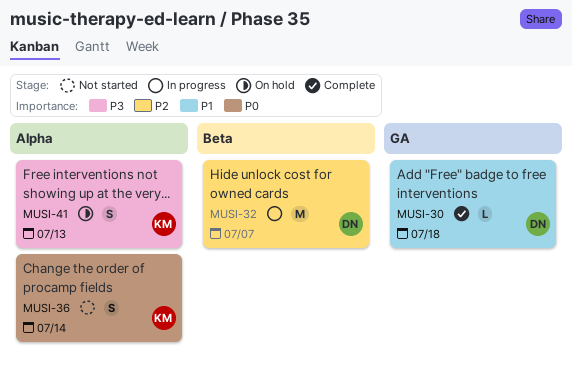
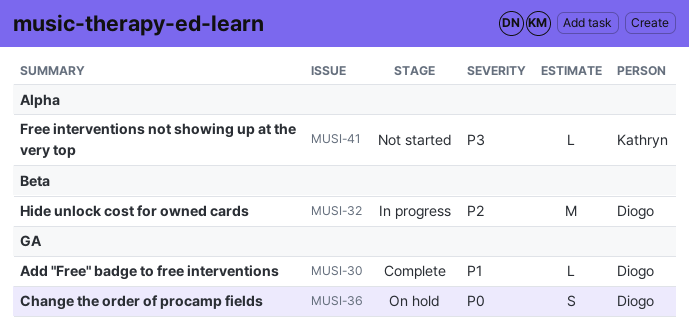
MUSI-36, status: Not started -> On hold
MUSI-36, owner: Kathryn -> Diogo
MUSI-36, label: Alpha -> GA
MUSI-41, status: On hold -> Not started
MUSI-41, estimate: S -> L

